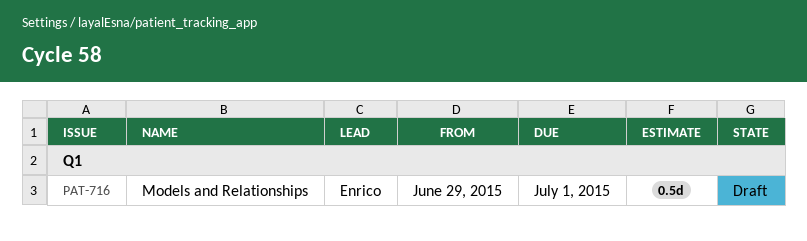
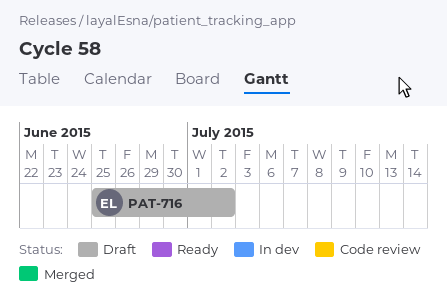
PAT-716, start: Jun 29 -> Jun 25
PAT-716, due: Jul 1 -> Jul 2

